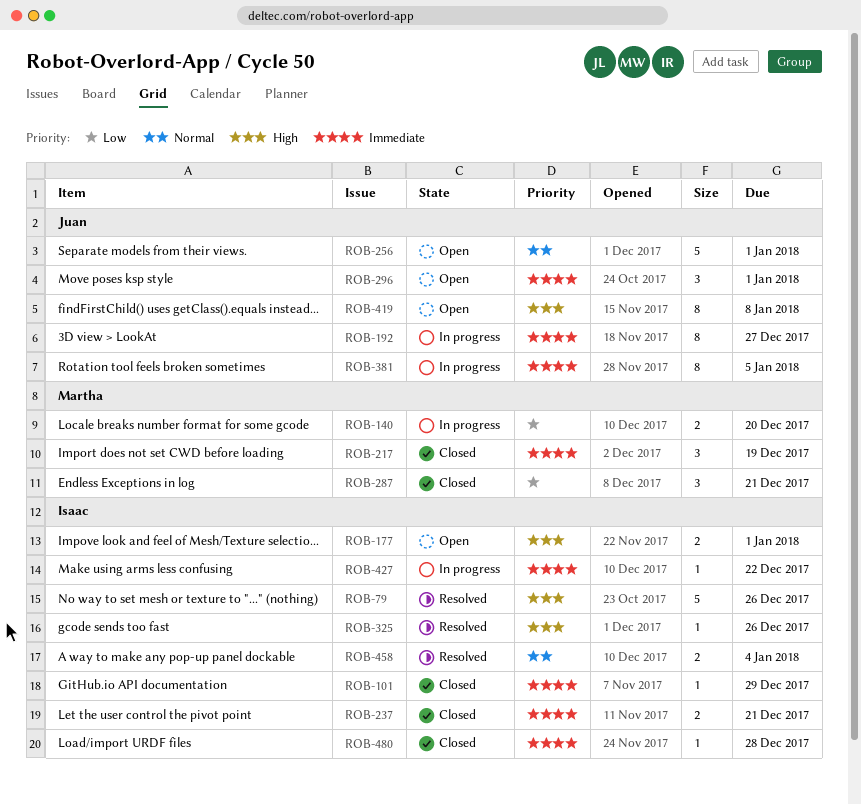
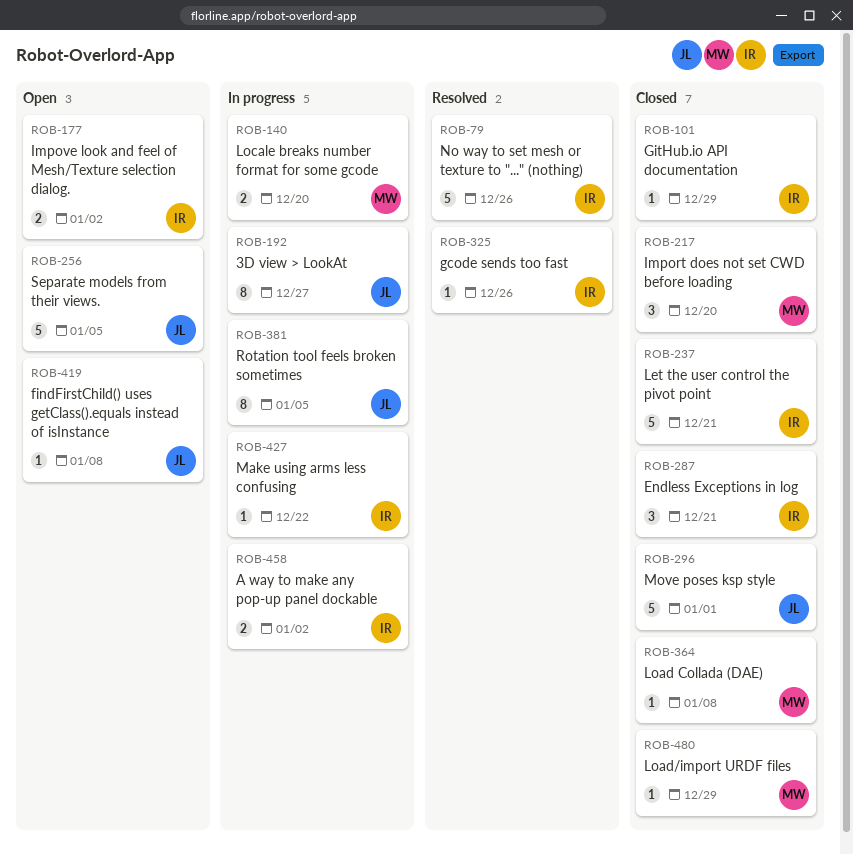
ROB-177, due: Jan 1 -> Jan 2
ROB-217, due: Dec 19 -> Dec 20
ROB-237, estimate: 2 -> 5
ROB-256, due: Jan 1 -> Jan 5
ROB-287, owner: Martha -> Isaac
ROB-296, status: Open -> Closed
ROB-296, estimate: 3 -> 5
ROB-364: none -> present
ROB-419, estimate: 8 -> 1
ROB-458, status: Resolved -> In progress
ROB-458, due: Jan 4 -> Jan 2
ROB-480, owner: Isaac -> Martha
ROB-480, due: Dec 28 -> Dec 29

